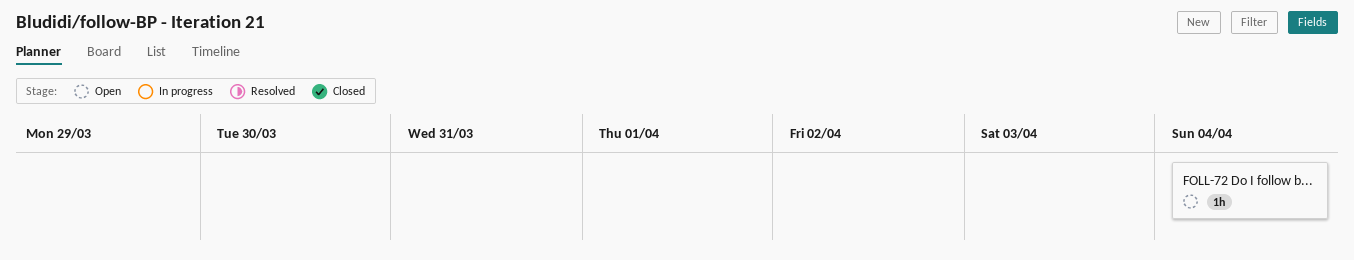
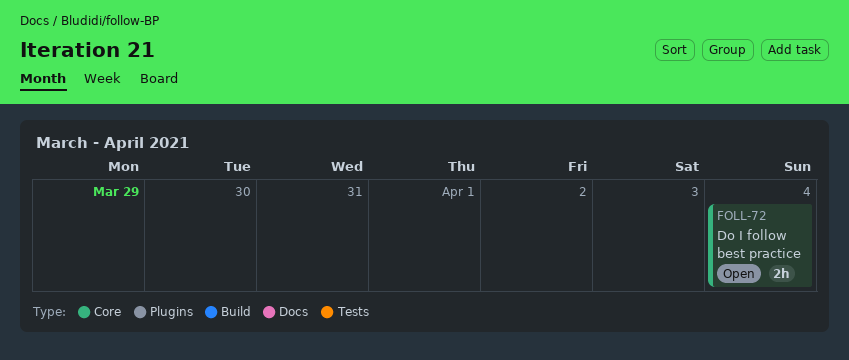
FOLL-72, estimate: 1h -> 2h

